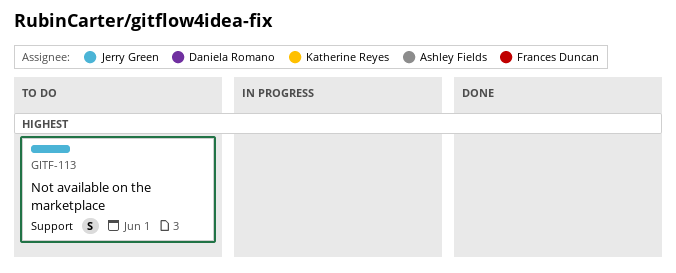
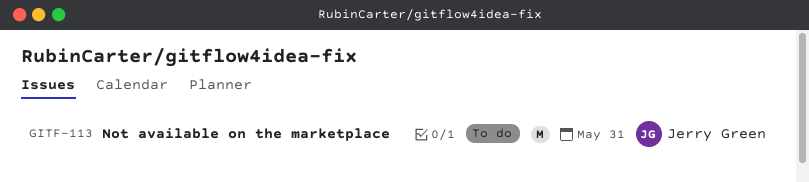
GITF-113, estimate: S -> M
GITF-113, due: Jun 1 -> May 31

